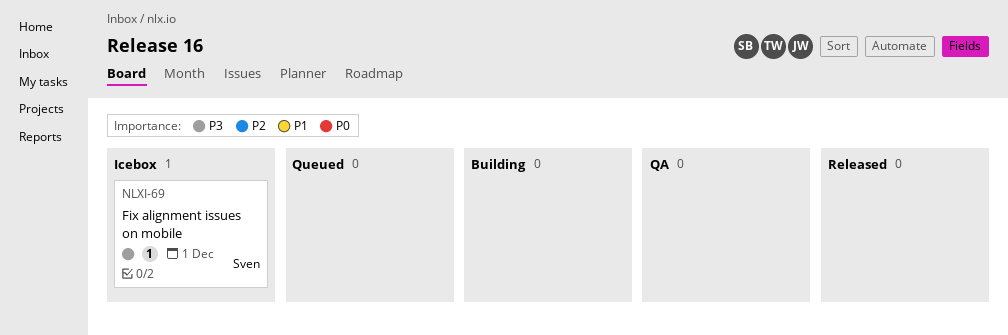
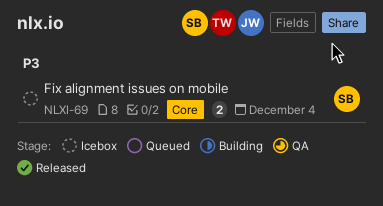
NLXI-69, estimate: 1 -> 2
NLXI-69, due: Dec 1 -> Dec 4

